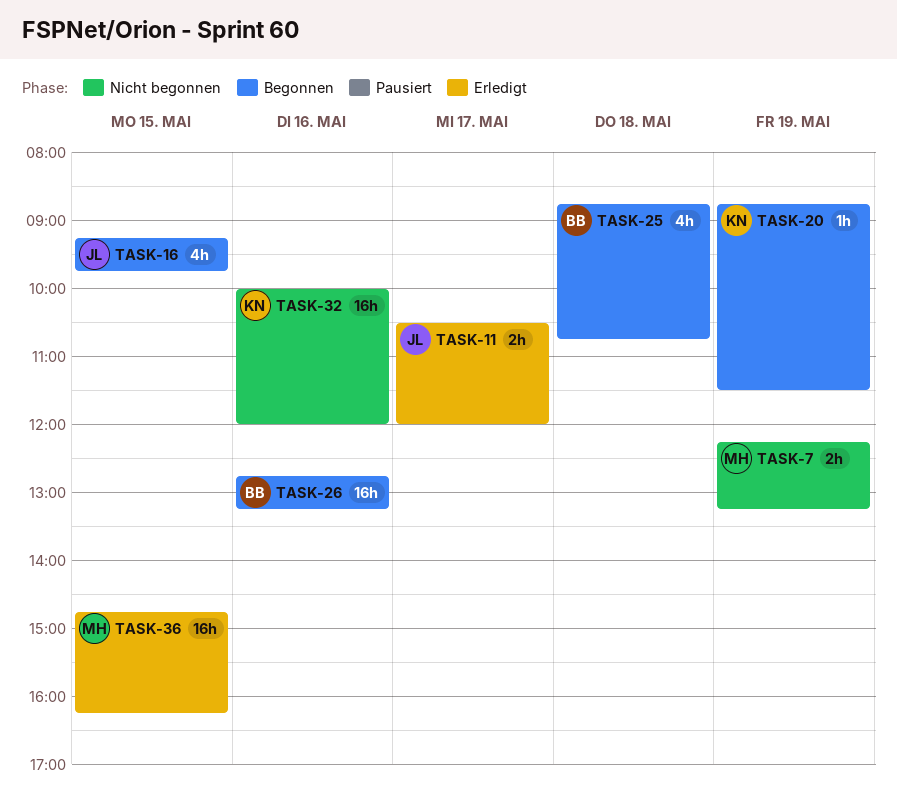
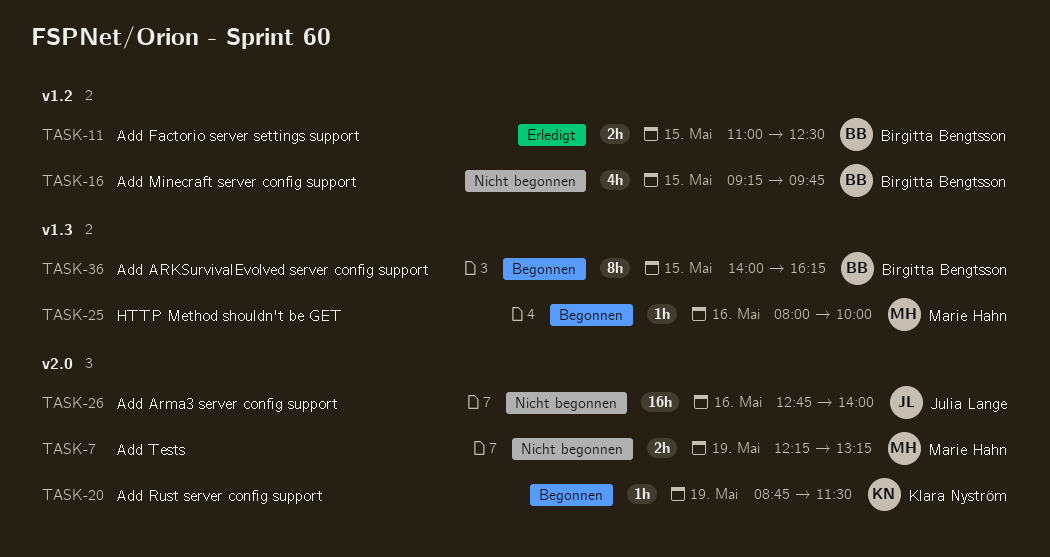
TASK-11, owner: Julia Lange -> Birgitta Bengtsson
TASK-11, day: May 17 -> May 15
TASK-11, begins: 10:30 -> 11:00
TASK-11, ends: 12:00 -> 12:30
TASK-16, status: Begonnen -> Nicht begonnen
TASK-16, owner: Julia Lange -> Birgitta Bengtsson
TASK-25, owner: Birgitta Bengtsson -> Marie Hahn
TASK-25, estimate: 4h -> 1h
TASK-25, day: May 18 -> May 16
TASK-25, begins: 08:45 -> 08:00
TASK-25, ends: 10:45 -> 10:00
TASK-26, status: Begonnen -> Nicht begonnen
TASK-26, owner: Birgitta Bengtsson -> Julia Lange
TASK-26, ends: 13:15 -> 14:00
TASK-32: present -> none
TASK-36, status: Erledigt -> Begonnen
TASK-36, owner: Marie Hahn -> Birgitta Bengtsson
TASK-36, estimate: 16h -> 8h
TASK-36, begins: 14:45 -> 14:00

